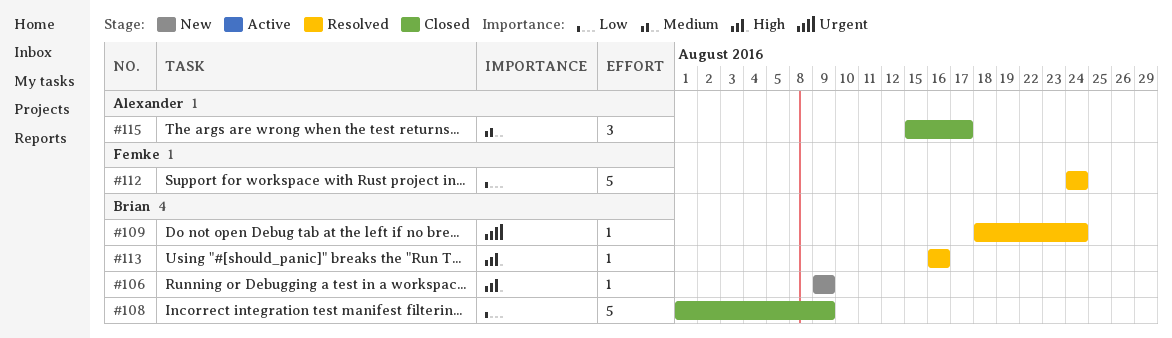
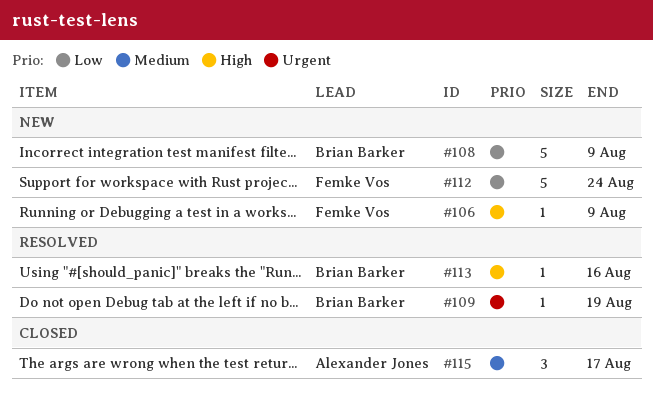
#106, owner: Brian Barker -> Femke Vos
#108, status: Closed -> New
#109, due: Aug 24 -> Aug 19
#112, status: Resolved -> New

